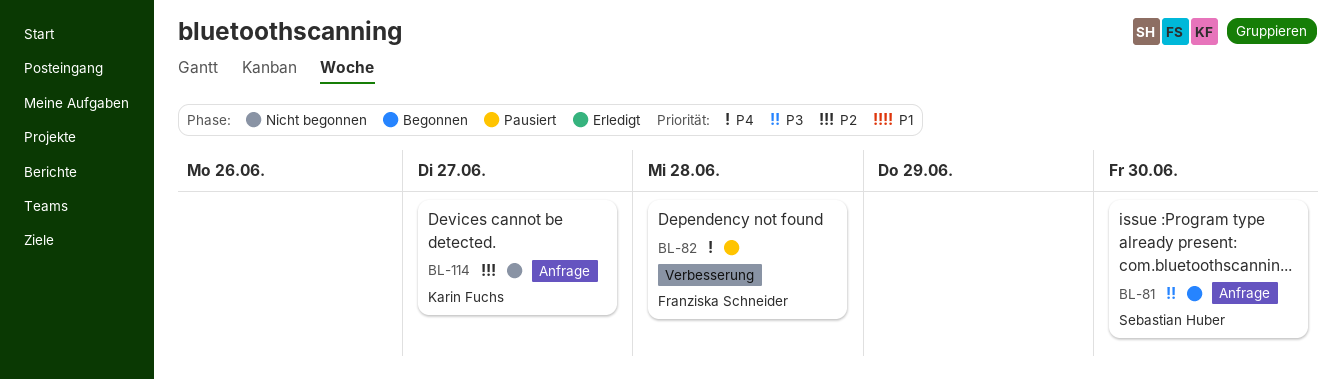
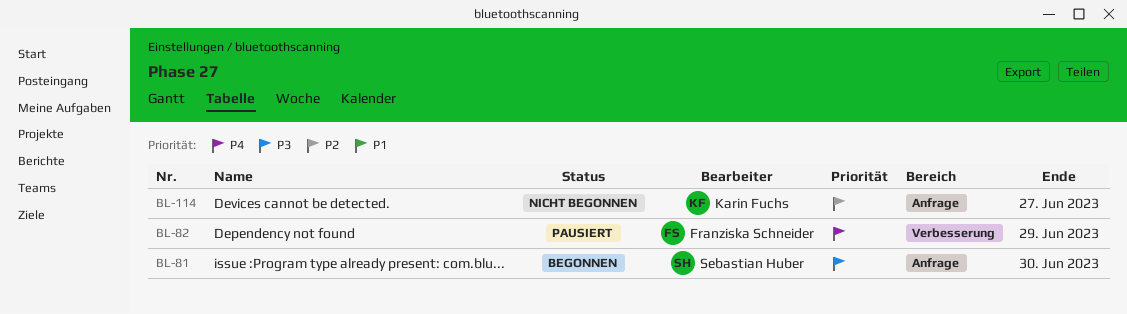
BL-82, due: Jun 28 -> Jun 29

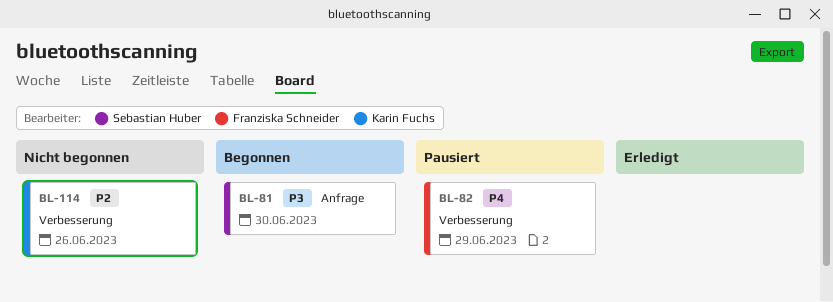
BL-114, label: Anfrage -> Verbesserung
BL-114, due: Jun 27 -> Jun 26

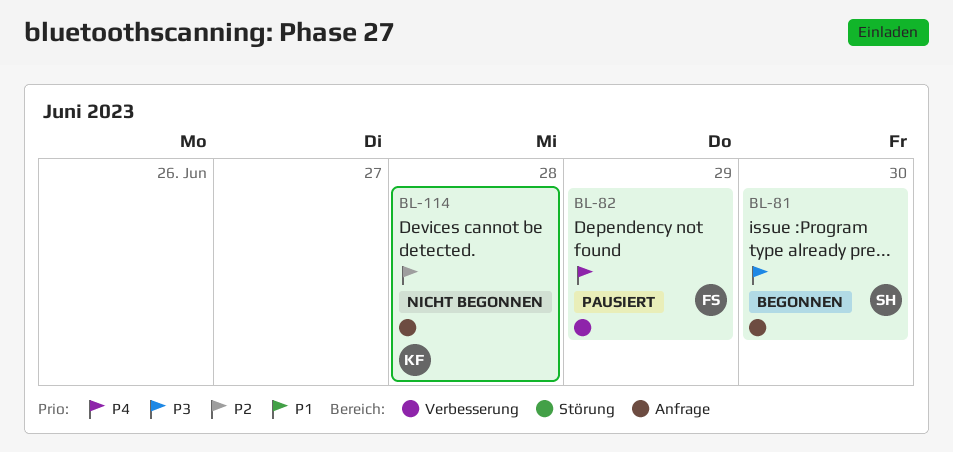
BL-114, label: Verbesserung -> Anfrage
BL-114, due: Jun 26 -> Jun 28

